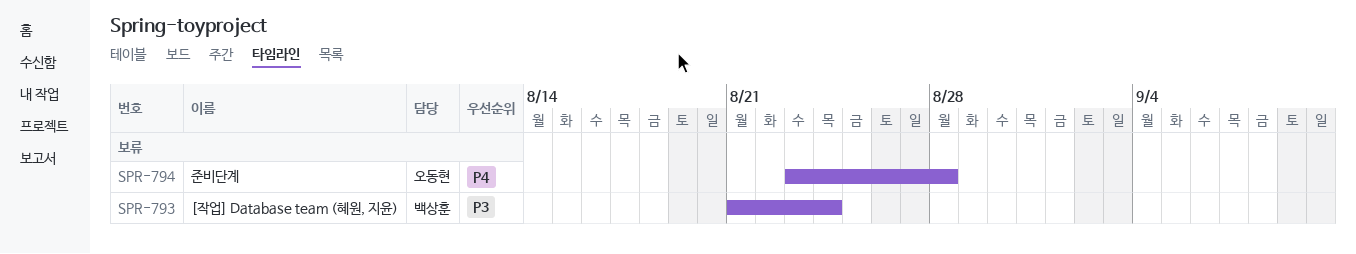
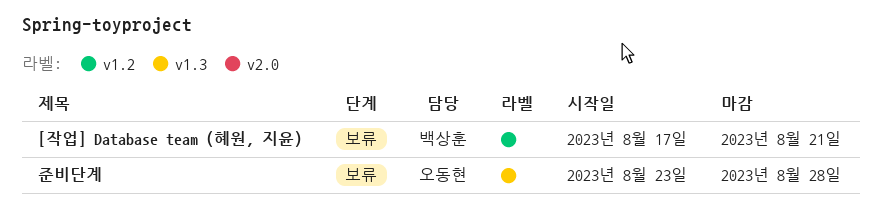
[작업] Database team (혜원, 지윤), start: Aug 21 -> Aug 17
[작업] Database team (혜원, 지윤), due: Aug 24 -> Aug 21

